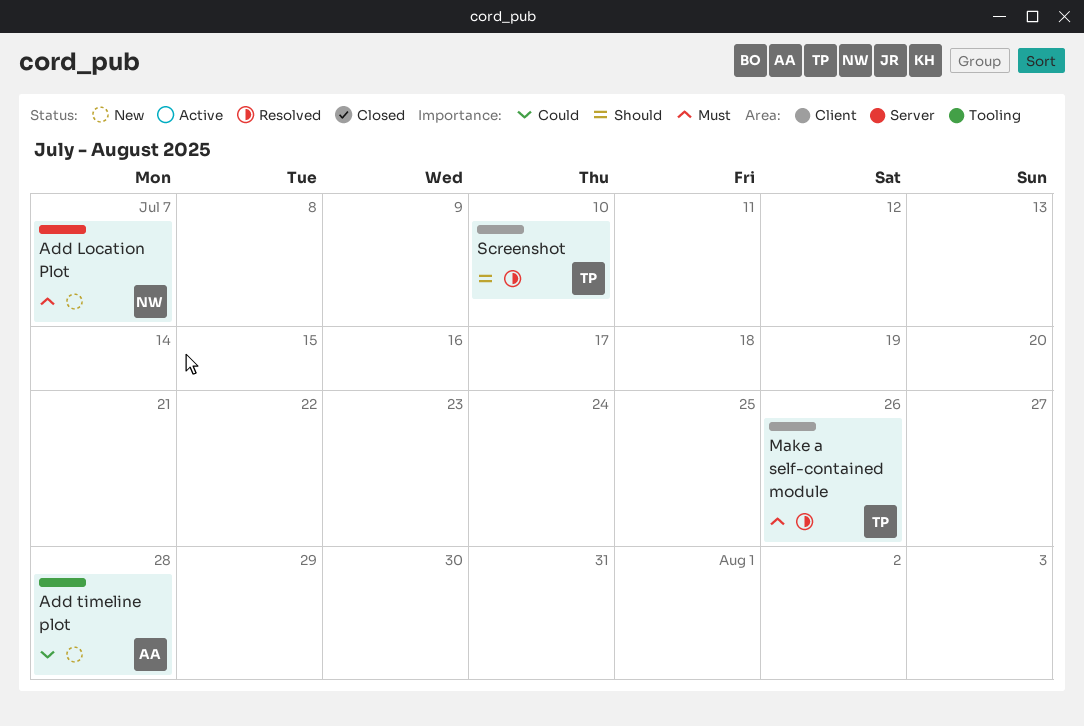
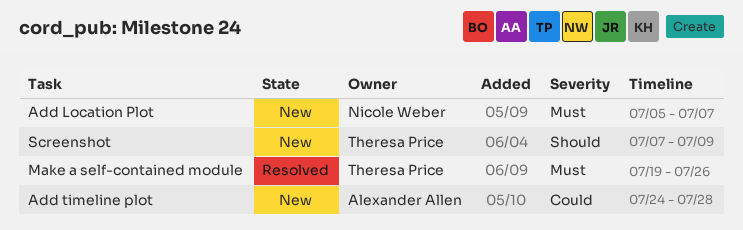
Screenshot, status: Resolved -> New
Screenshot, due: Jul 10 -> Jul 9

